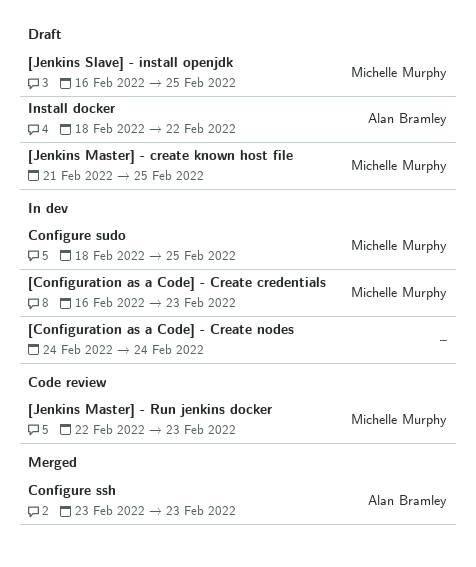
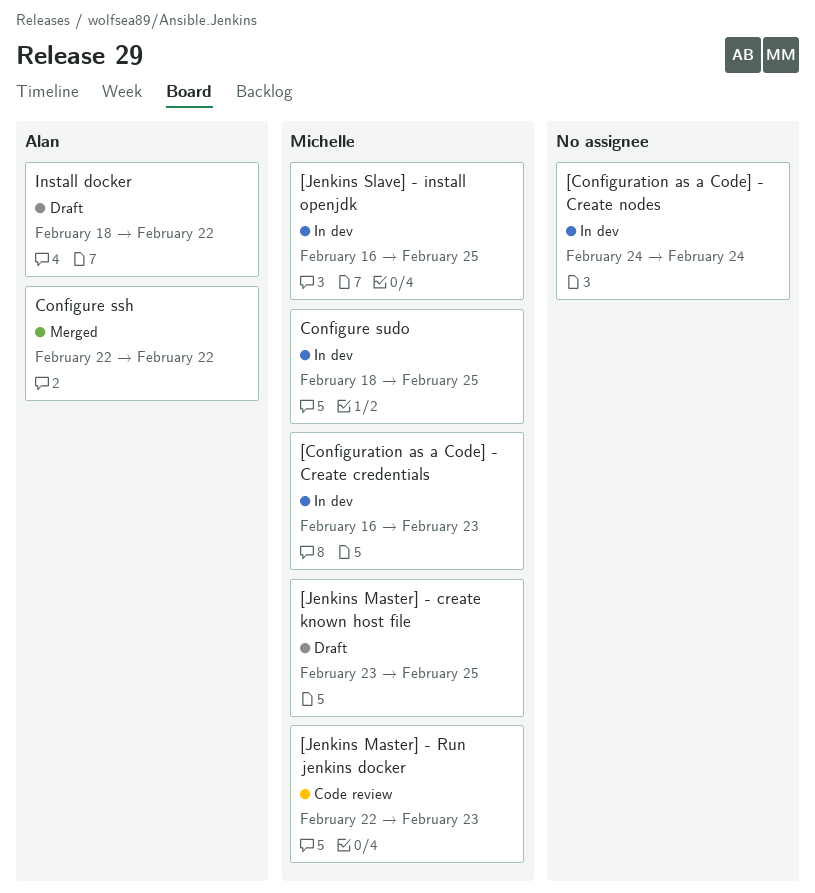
[Jenkins Master] - create known host file, start: Feb 21 -> Feb 23
[Jenkins Slave] - install openjdk, status: Draft -> In dev
Configure ssh, start: Feb 23 -> Feb 22
Configure ssh, due: Feb 23 -> Feb 22

